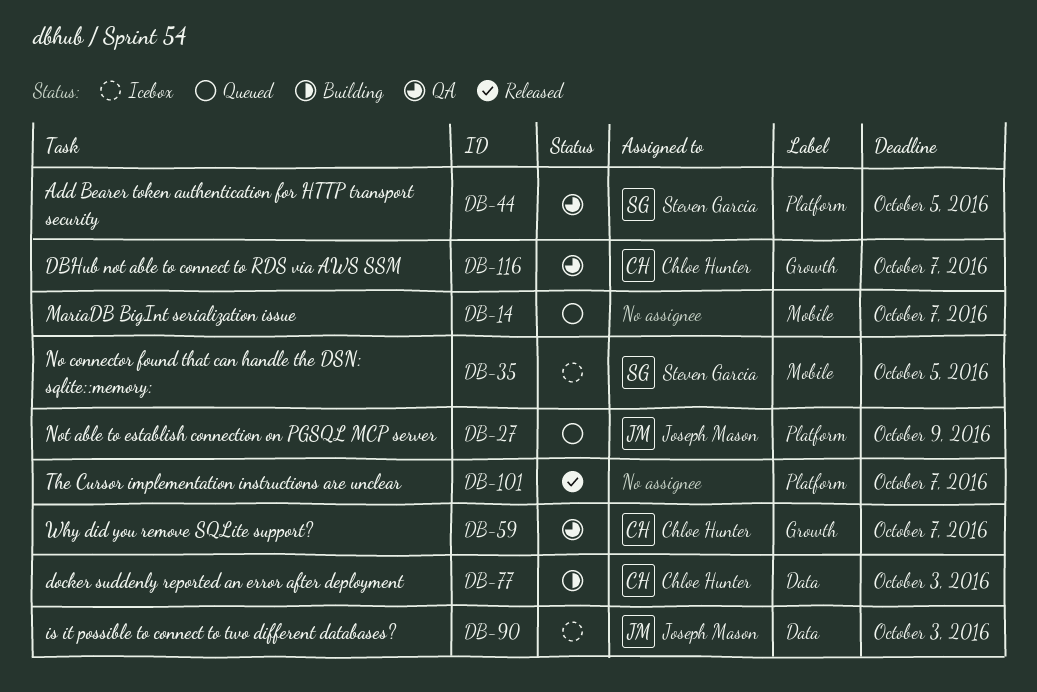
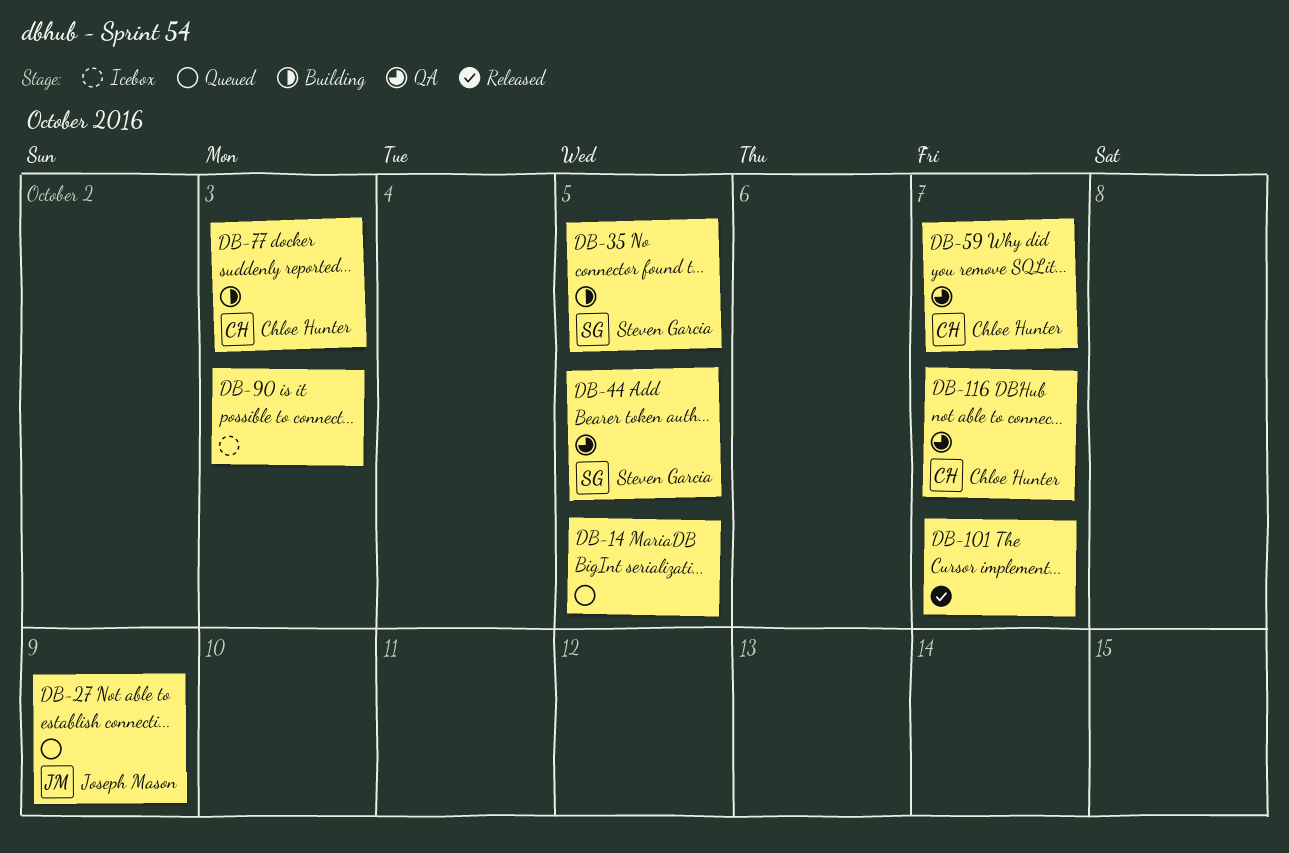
DB-14, due: Oct 7 -> Oct 5
DB-35, status: Icebox -> Building
DB-90, owner: Joseph Mason -> none

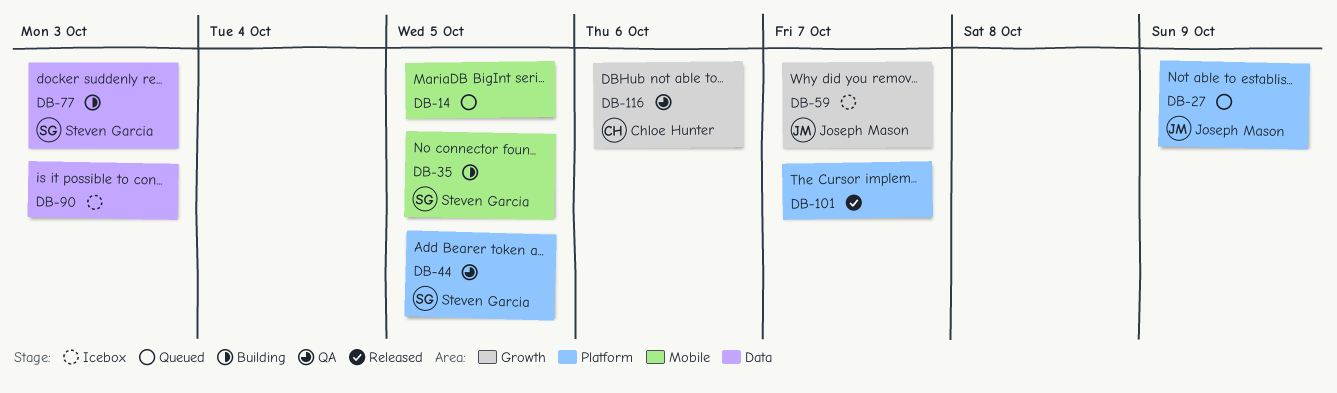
DB-59, status: QA -> Icebox
DB-59, owner: Chloe Hunter -> Joseph Mason
DB-77, owner: Chloe Hunter -> Steven Garcia
DB-116, due: Oct 7 -> Oct 6

